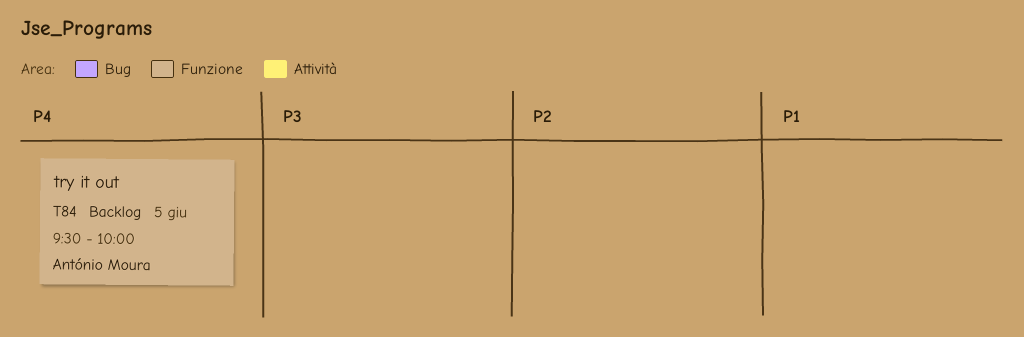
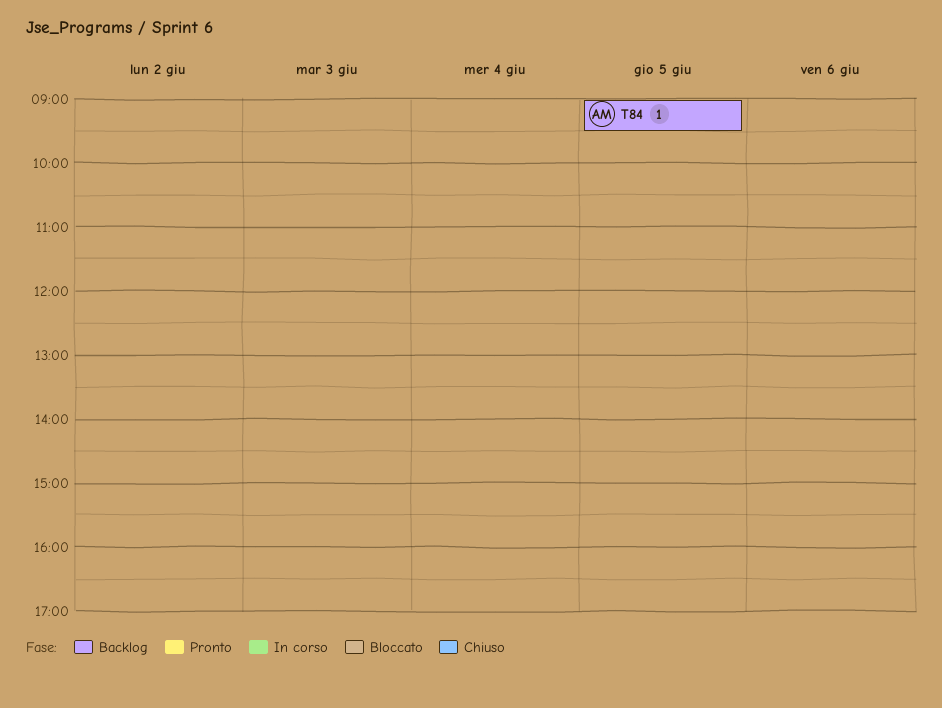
T84, begins: 09:30 -> 09:00
T84, ends: 10:00 -> 09:30

